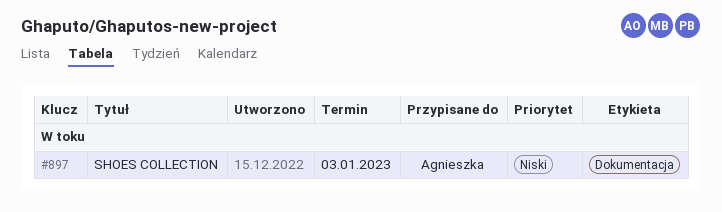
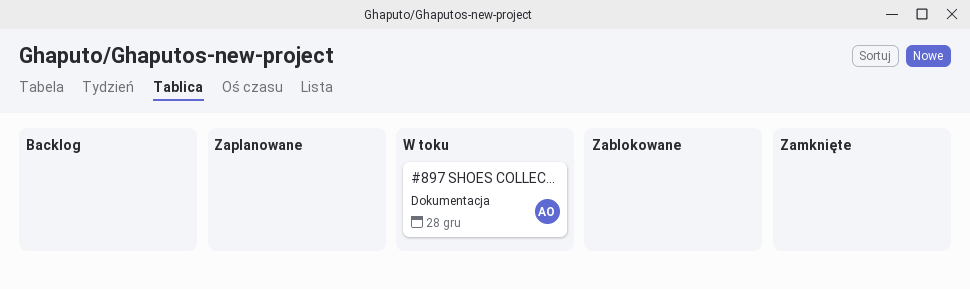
#897, due: Jan 3 -> Dec 28

